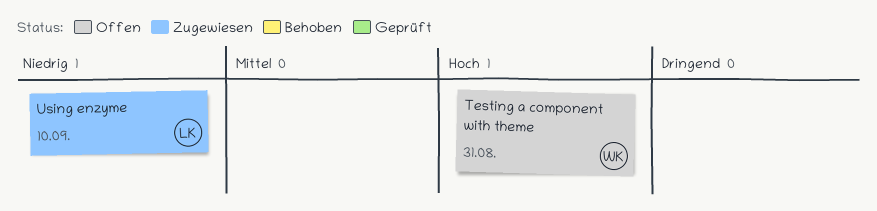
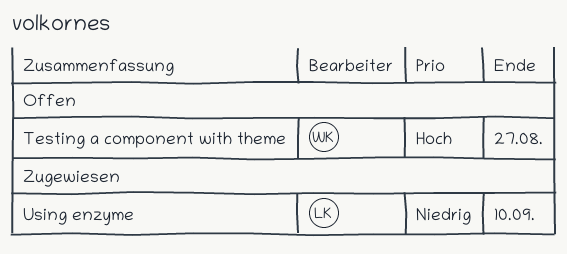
Testing a component with theme, due: Aug 31 -> Aug 27

